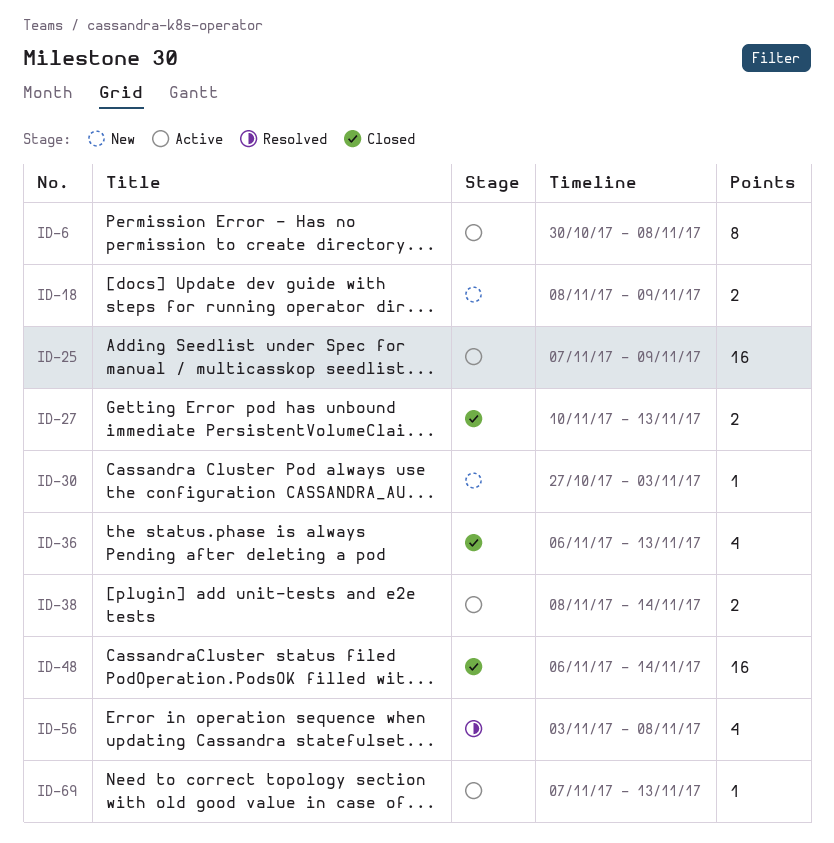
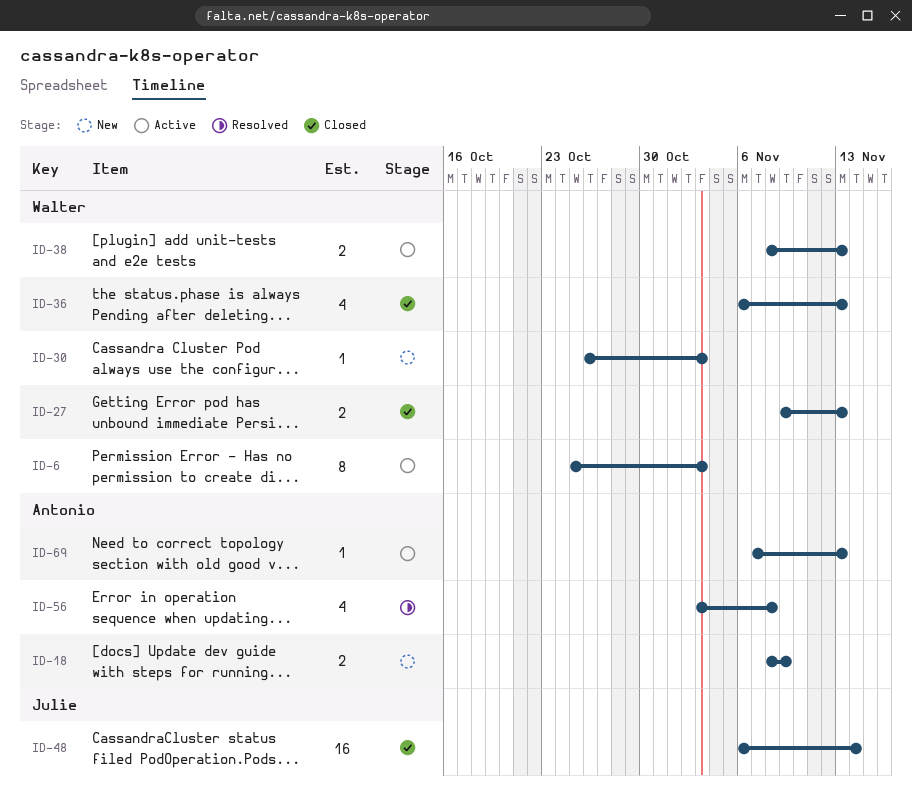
ID-6, start: Oct 30 -> Oct 25
ID-6, due: Nov 8 -> Nov 3
ID-25: present -> none
ID-27, start: Nov 10 -> Nov 9
ID-30, start: Oct 27 -> Oct 26
ID-38, due: Nov 14 -> Nov 13

